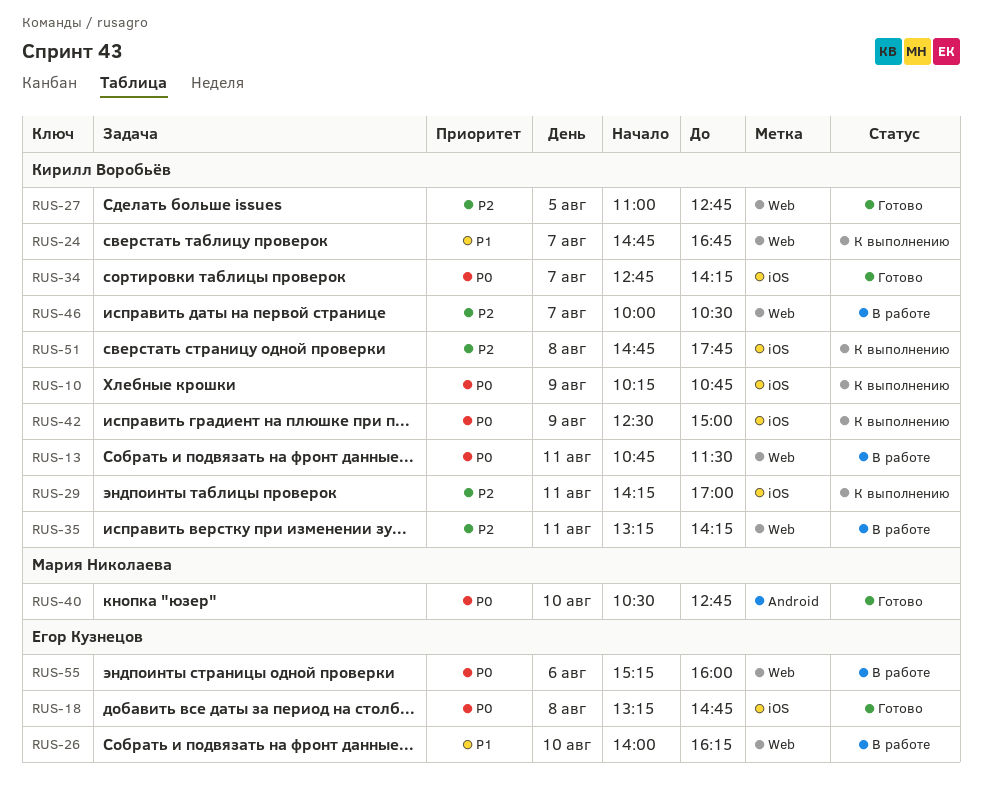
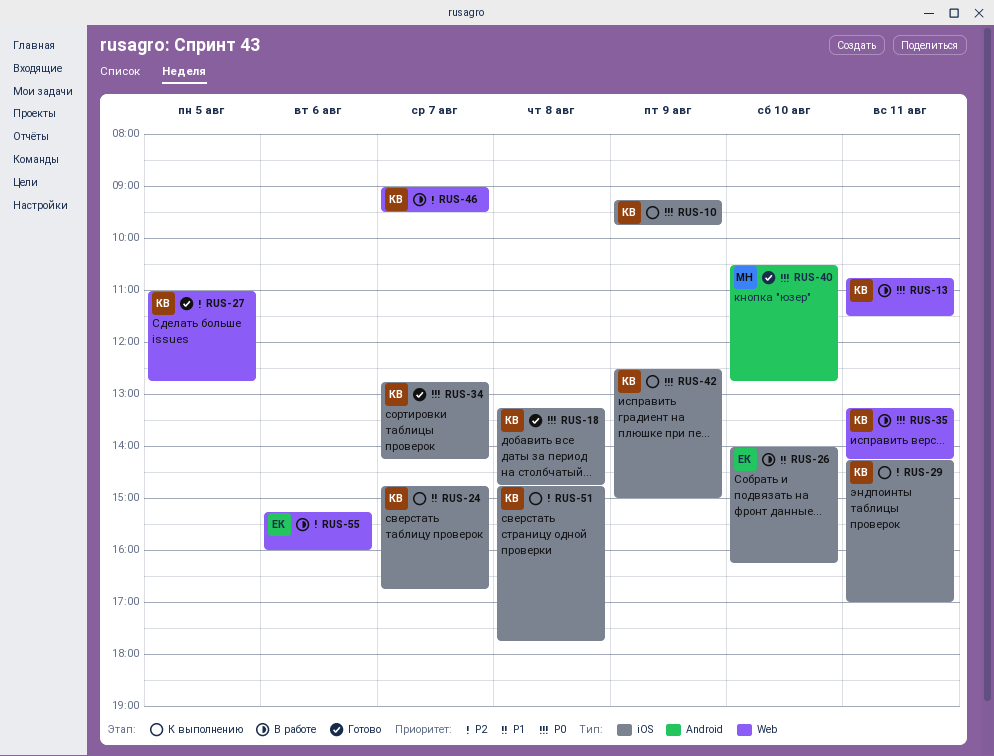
RUS-10, begins: 10:15 -> 09:15
RUS-10, ends: 10:45 -> 09:45
RUS-18, owner: Егор Кузнецов -> Кирилл Воробьёв
RUS-24, label: Web -> iOS
RUS-26, label: Web -> iOS
RUS-35, priority: P2 -> P0
RUS-46, begins: 10:00 -> 09:00
RUS-46, ends: 10:30 -> 09:30
RUS-55, priority: P0 -> P2

